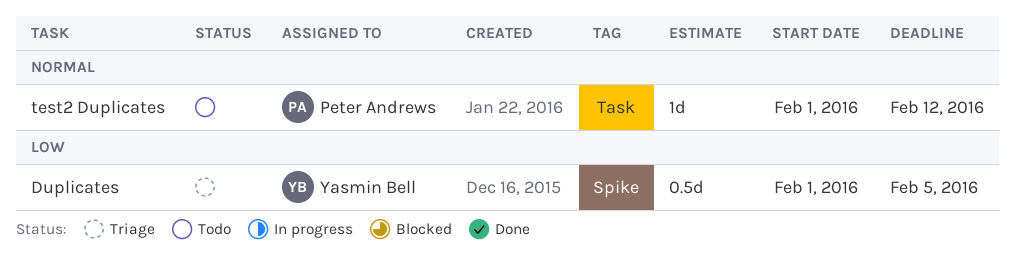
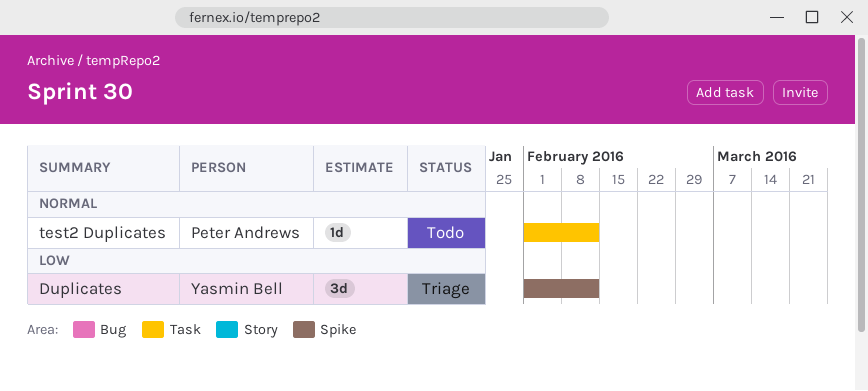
Duplicates, estimate: 0.5d -> 3d
Duplicates, due: Feb 5 -> Feb 12

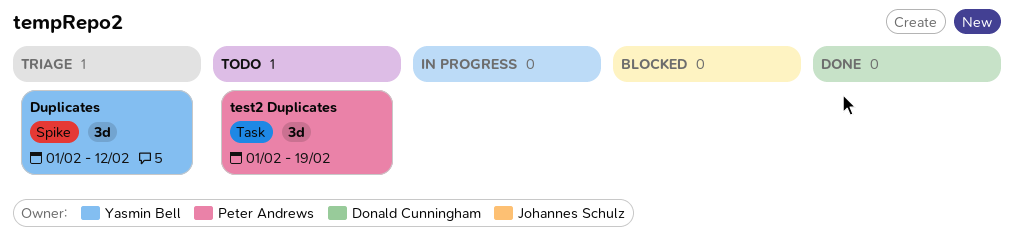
test2 Duplicates, estimate: 1d -> 3d
test2 Duplicates, due: Feb 12 -> Feb 19

